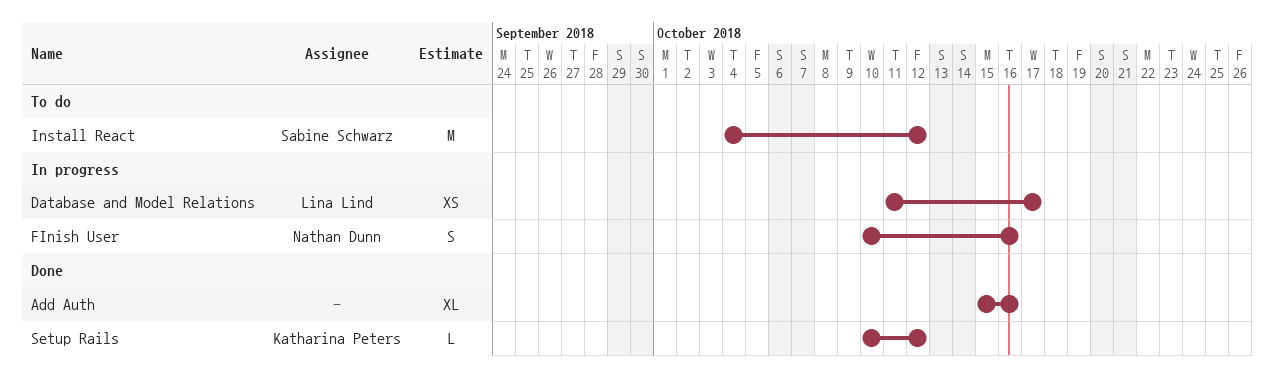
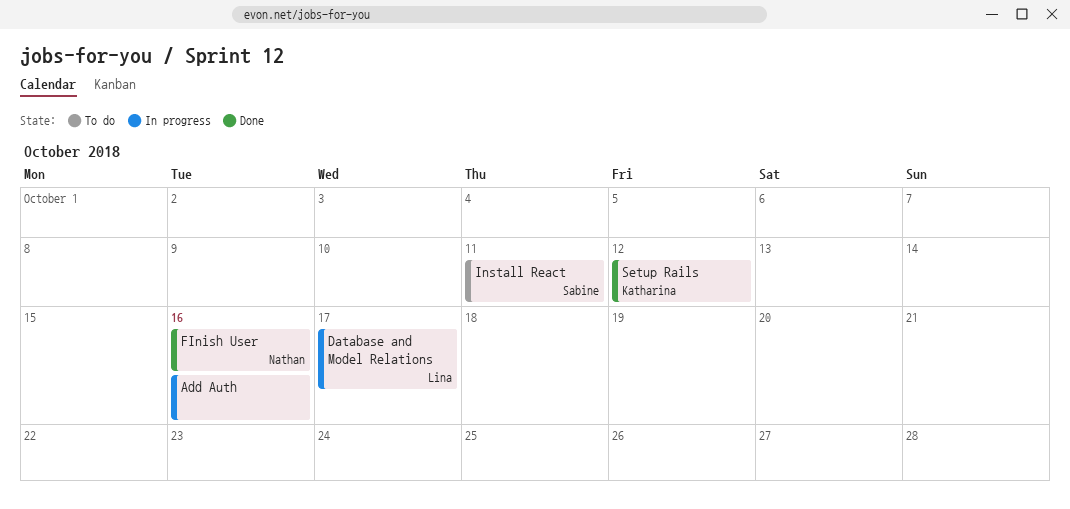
Add Auth, status: Done -> In progress
FInish User, status: In progress -> Done
Install React, due: Oct 12 -> Oct 11

